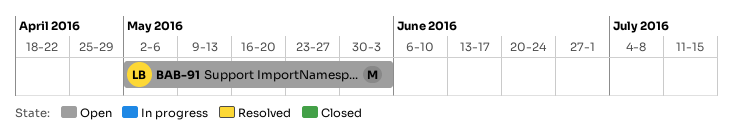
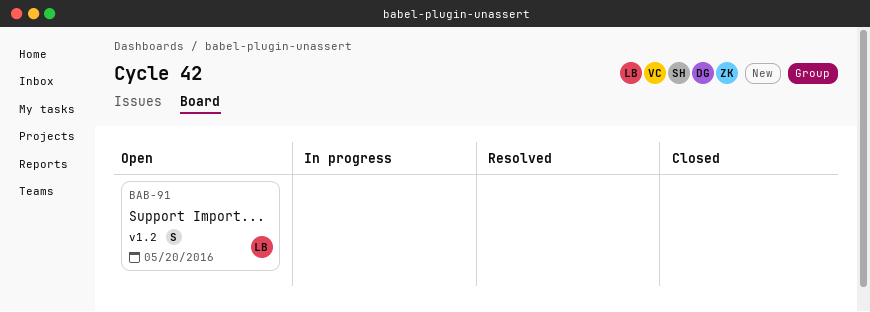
BAB-91, estimate: M -> S
BAB-91, due: Jun 3 -> May 20

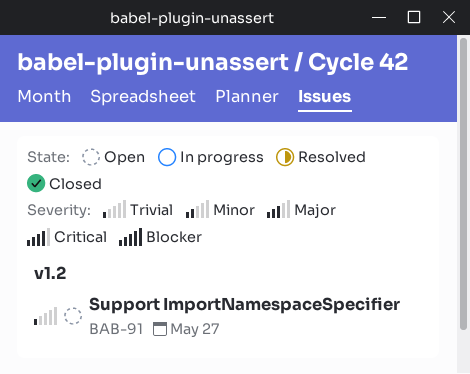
BAB-91, due: May 20 -> May 27

